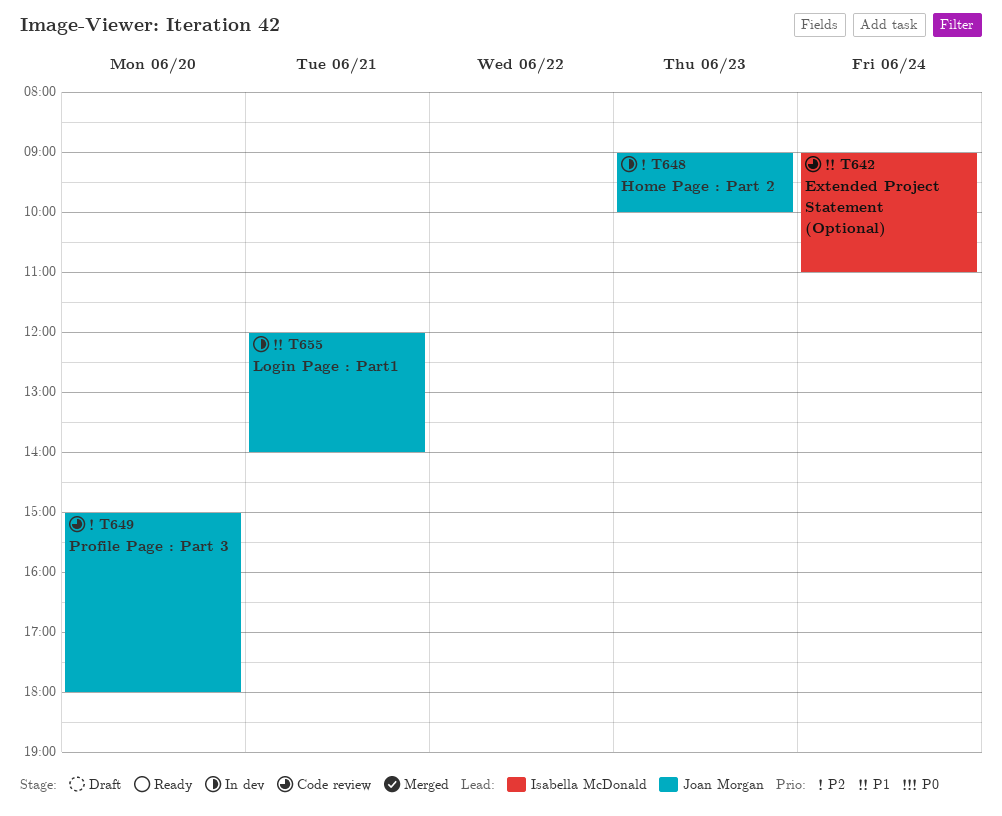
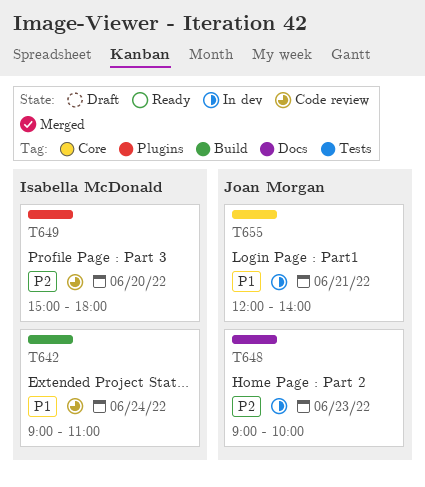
T649, owner: Joan Morgan -> Isabella McDonald

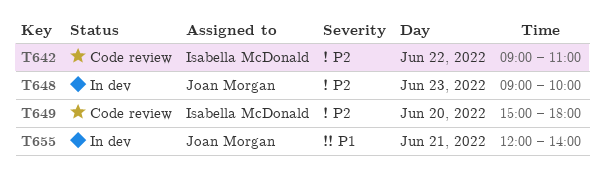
T642, priority: P1 -> P2
T642, day: Jun 24 -> Jun 22

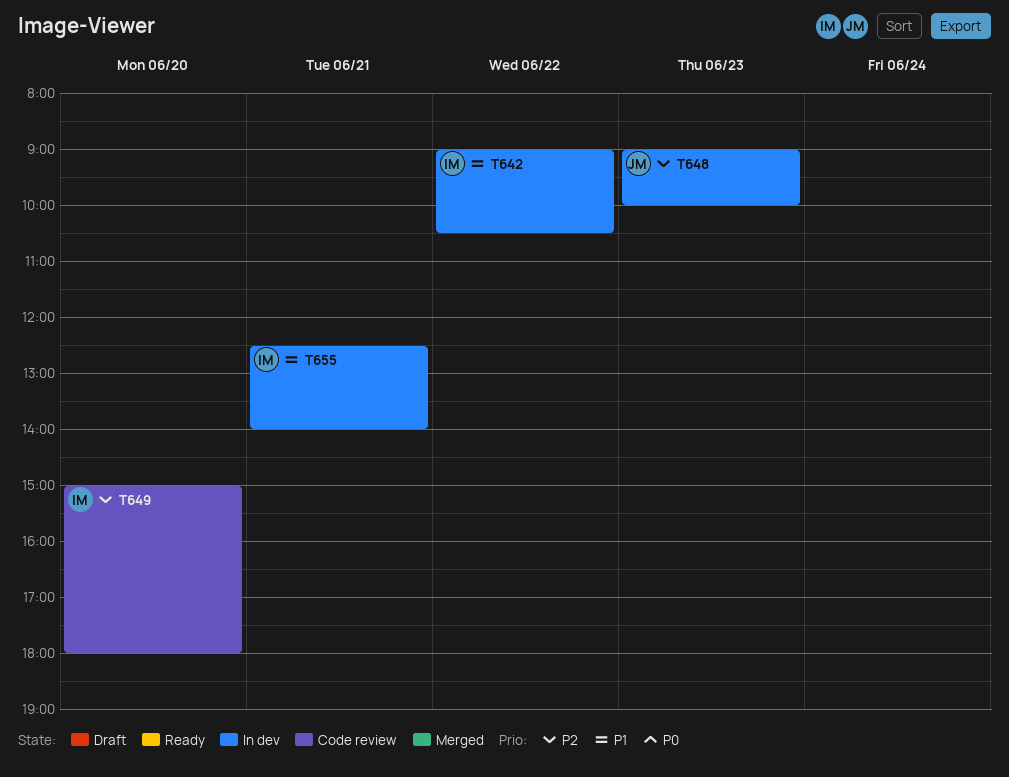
T642, status: Code review -> In dev
T642, priority: P2 -> P1
T642, ends: 11:00 -> 10:30
T655, owner: Joan Morgan -> Isabella McDonald
T655, begins: 12:00 -> 12:30

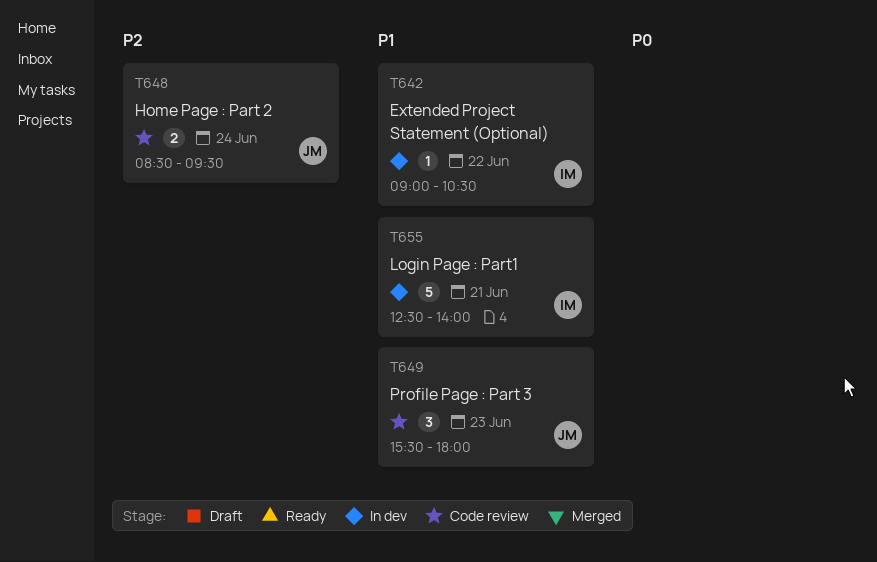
T648, status: In dev -> Code review
T648, day: Jun 23 -> Jun 24
T648, begins: 09:00 -> 08:30
T648, ends: 10:00 -> 09:30
T649, owner: IM -> JM
T649, priority: P2 -> P1
T649, day: Jun 20 -> Jun 23
T649, begins: 15:00 -> 15:30

